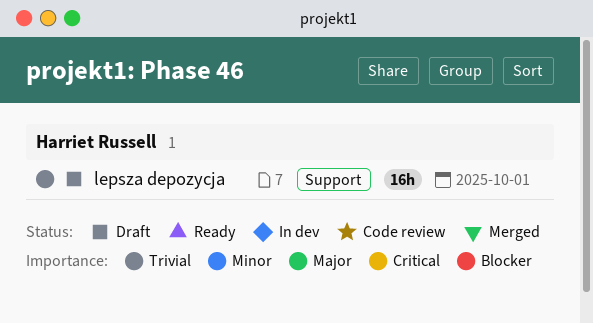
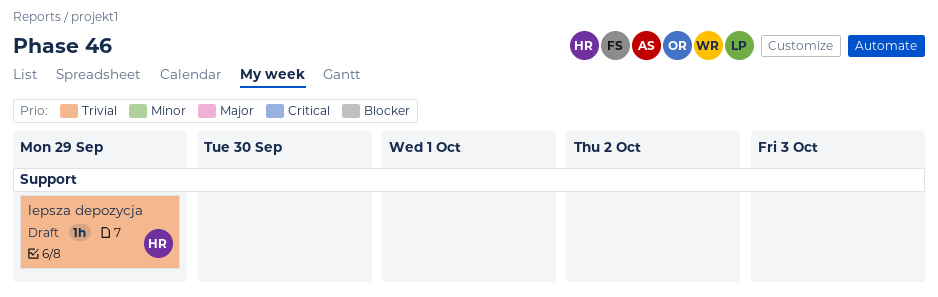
lepsza depozycja, estimate: 16h -> 1h
lepsza depozycja, due: Oct 1 -> Sep 29

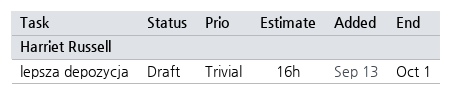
lepsza depozycja, estimate: 1h -> 16h
lepsza depozycja, due: Sep 29 -> Oct 1

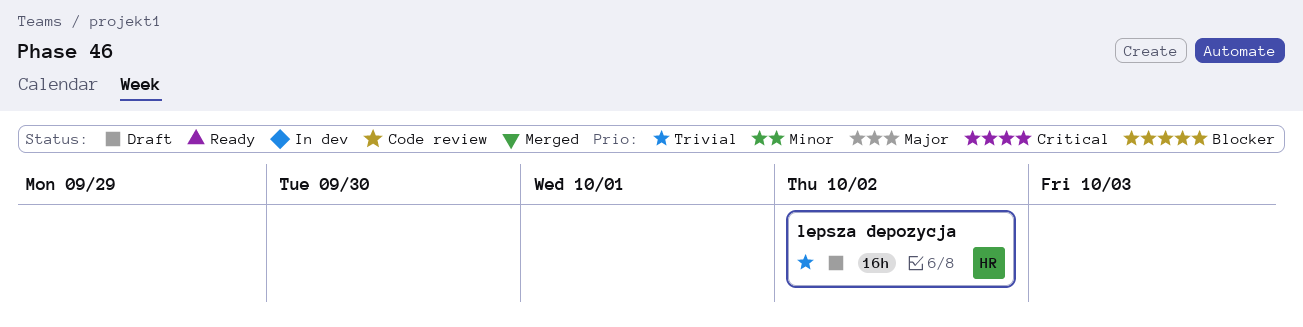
lepsza depozycja, due: Oct 1 -> Oct 2

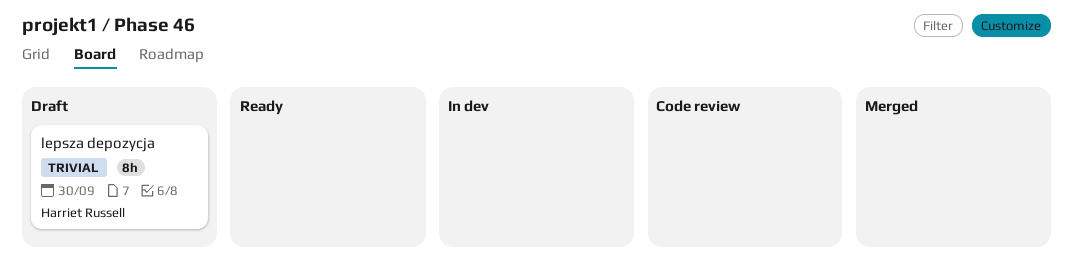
lepsza depozycja, estimate: 16h -> 8h
lepsza depozycja, due: Oct 2 -> Sep 30

